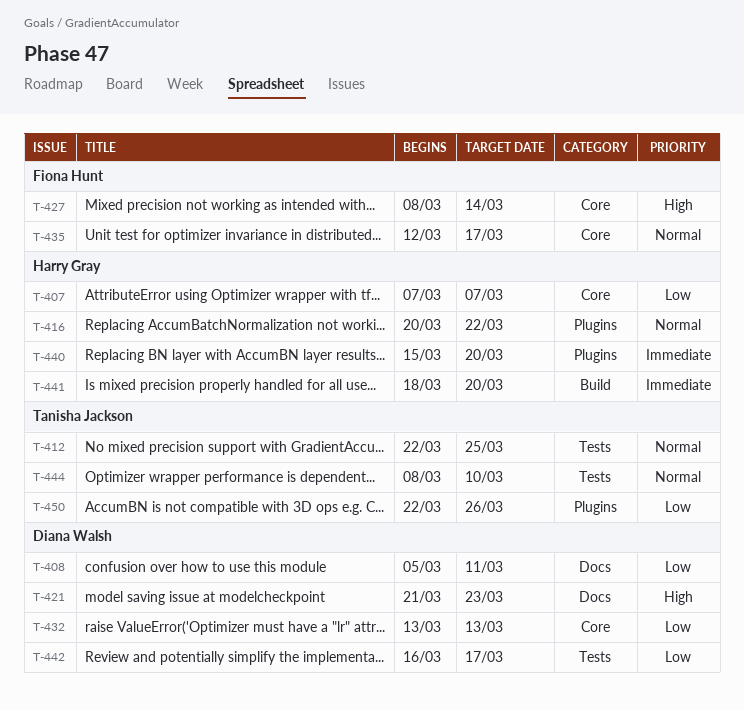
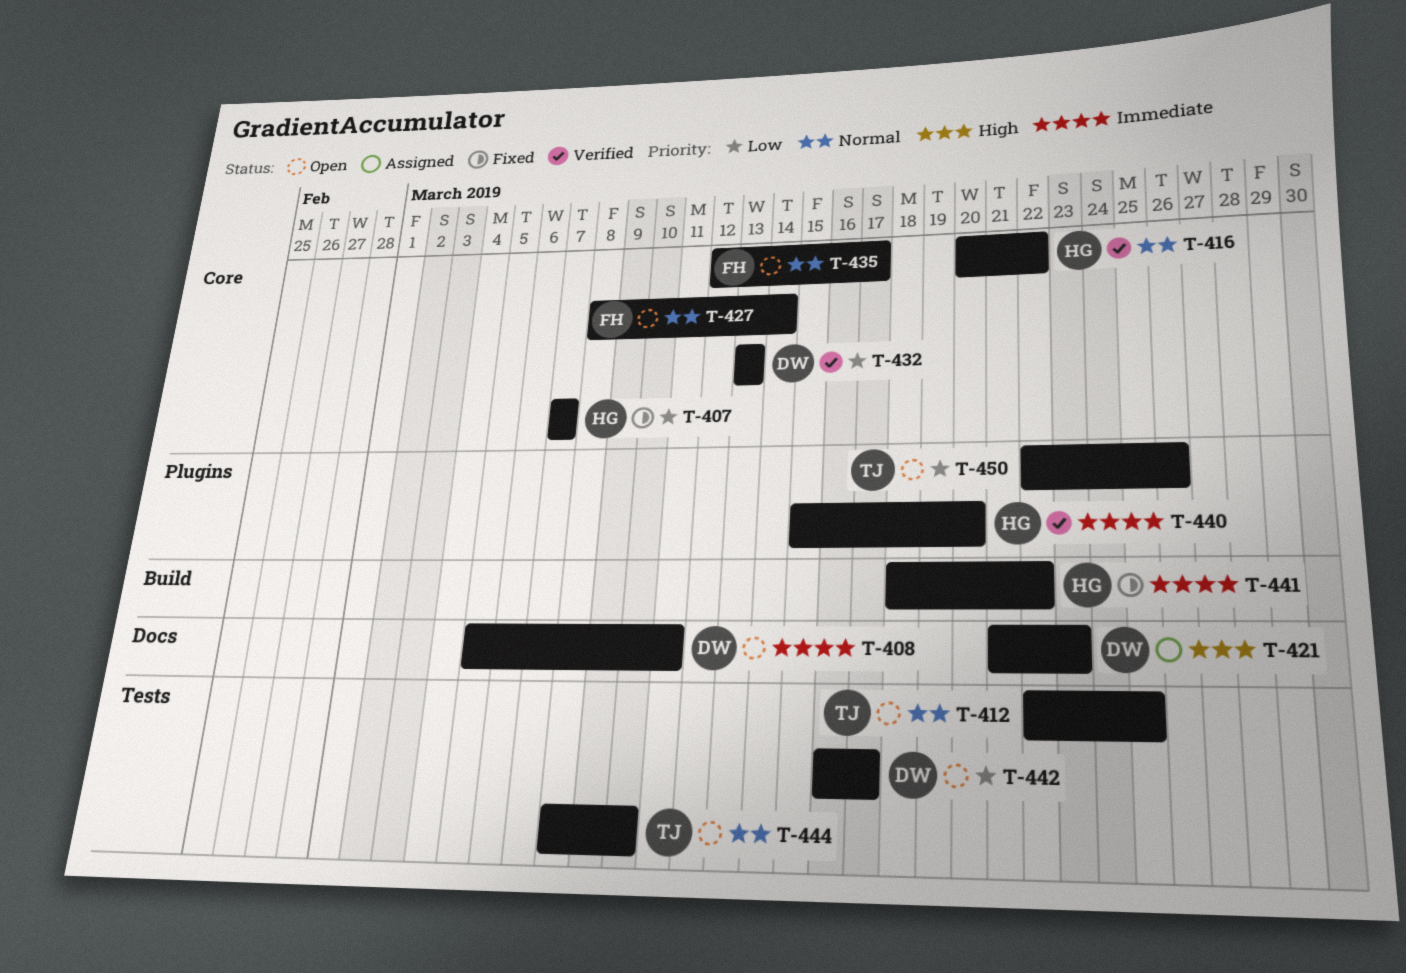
T-408, priority: Low -> Immediate
T-416, label: Plugins -> Core
T-427, priority: High -> Normal
T-441, due: Mar 20 -> Mar 22

